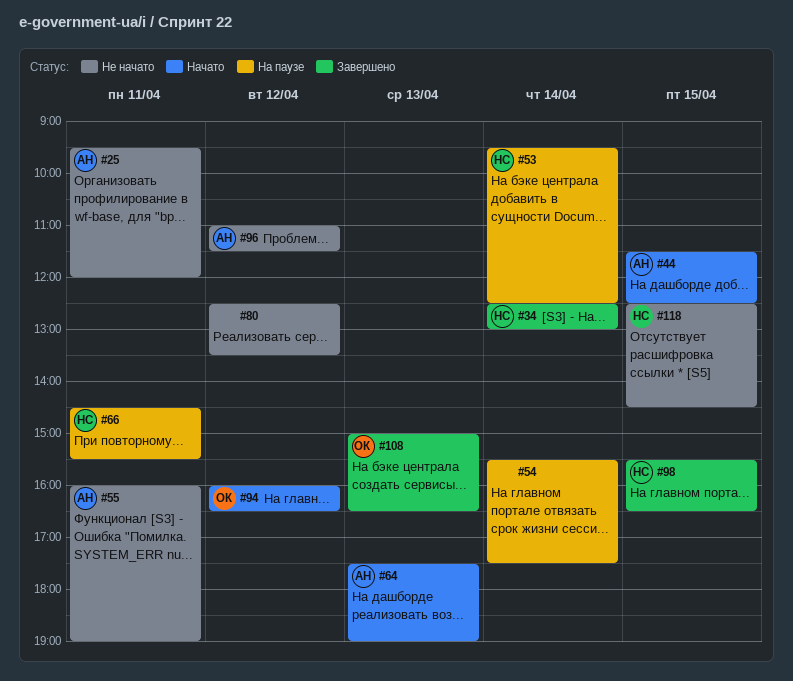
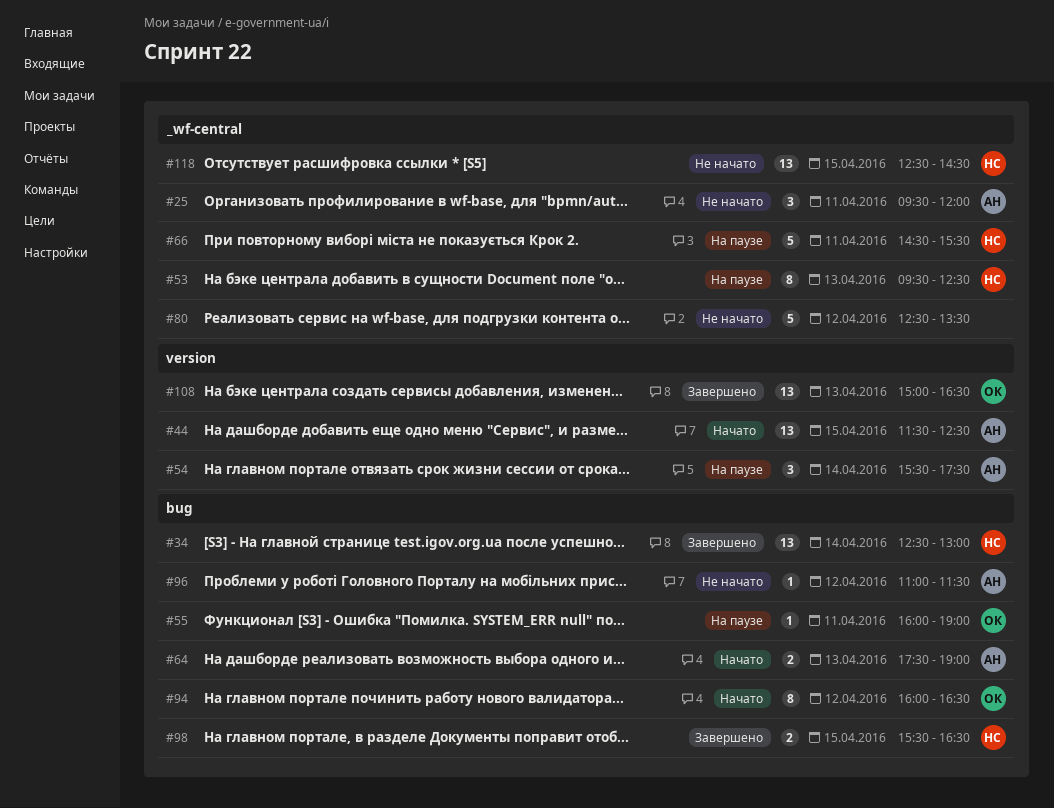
#53, day: Apr 14 -> Apr 13
#54, owner: none -> АН
#55, status: Не начато -> На паузе
#55, owner: АН -> ОК

